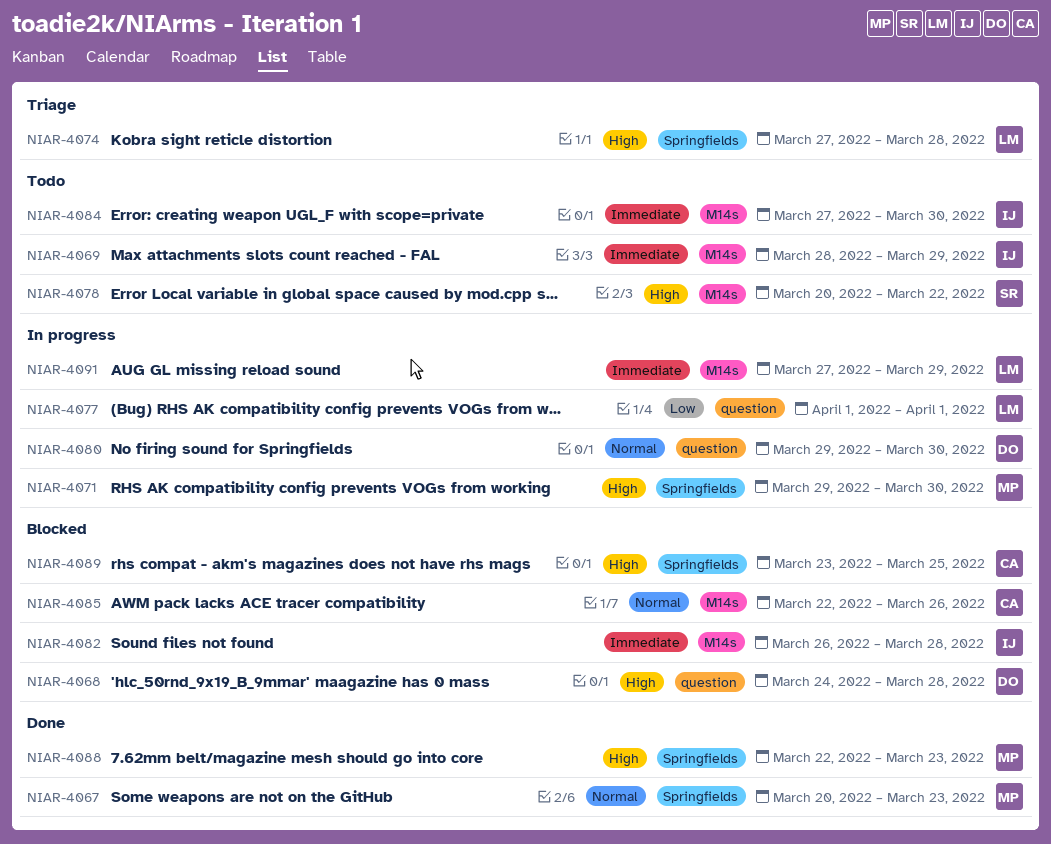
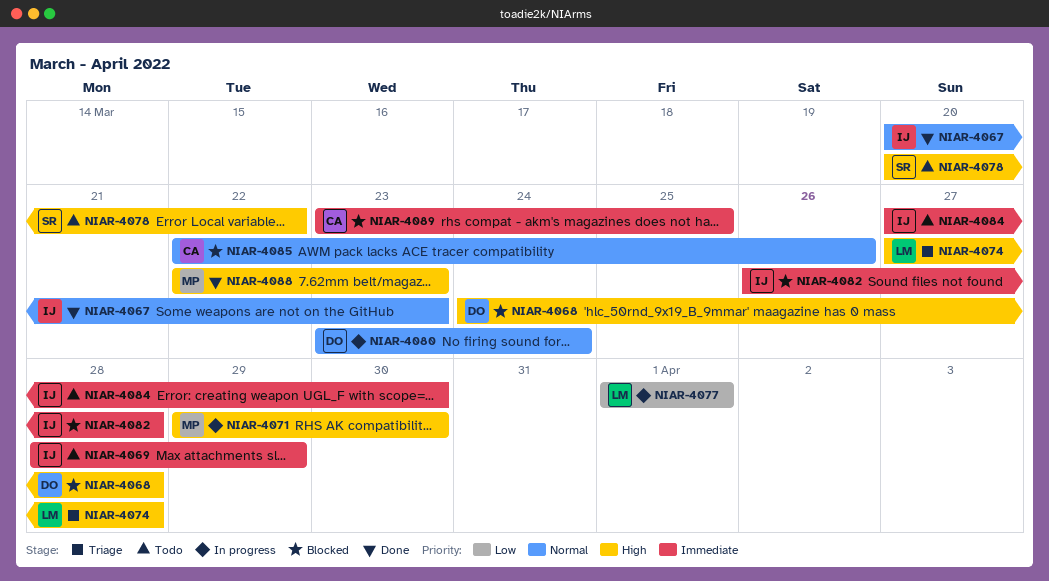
NIAR-4067, owner: MP -> IJ
NIAR-4080, start: Mar 29 -> Mar 23
NIAR-4080, due: Mar 30 -> Mar 24
NIAR-4089, priority: High -> Immediate
NIAR-4091: present -> none

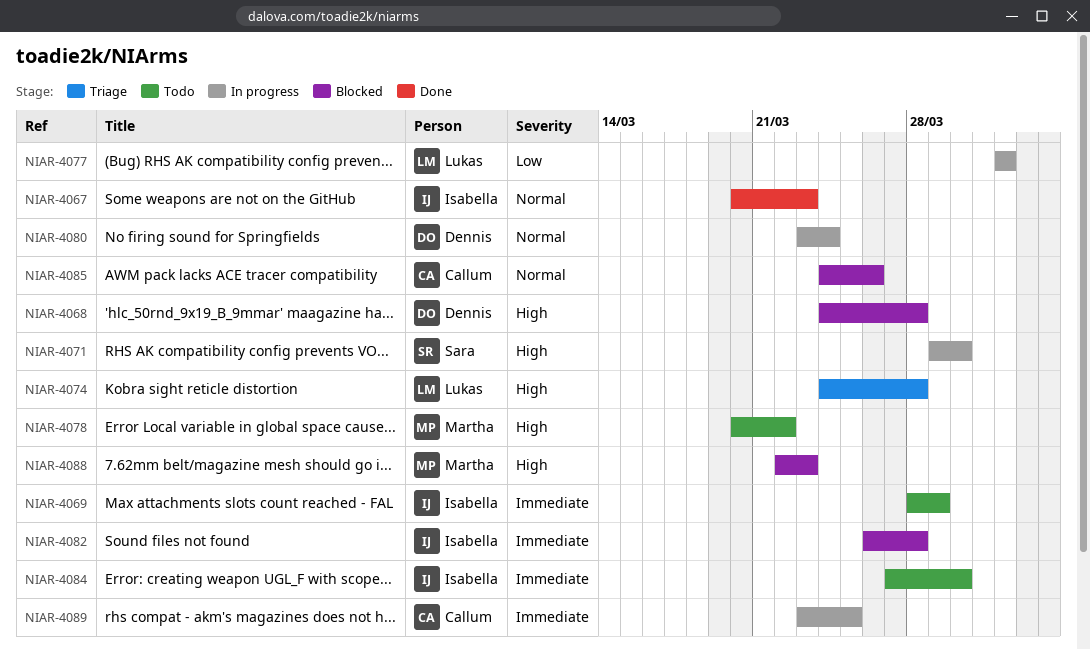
NIAR-4071, owner: Martha -> Sara
NIAR-4074, start: Mar 27 -> Mar 24
NIAR-4078, owner: Sara -> Martha
NIAR-4085, start: Mar 22 -> Mar 24
NIAR-4088, status: Done -> Blocked
NIAR-4089, status: Blocked -> In progress

